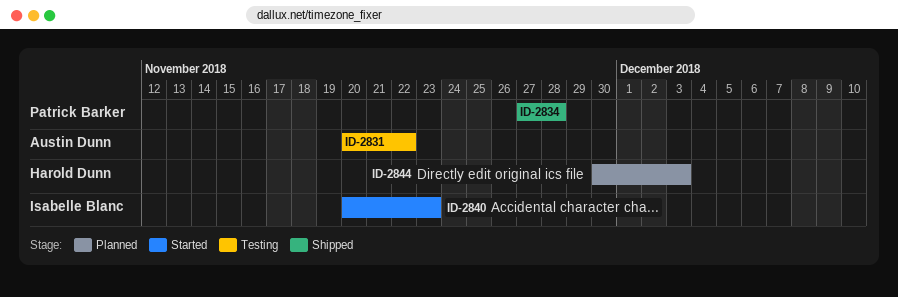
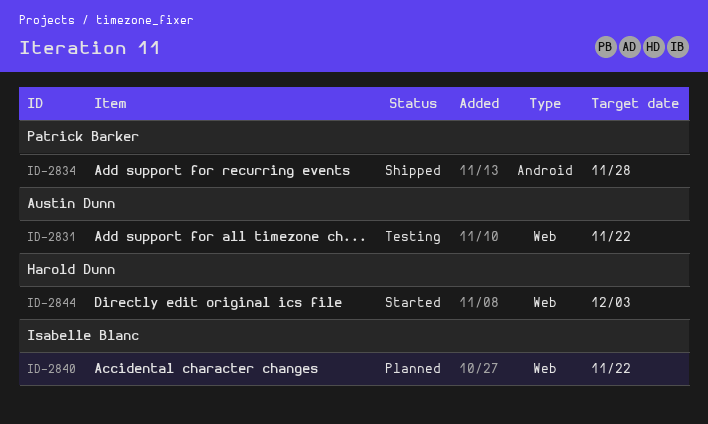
ID-2840, status: Started -> Planned
ID-2840, due: Nov 23 -> Nov 22
ID-2844, status: Planned -> Started

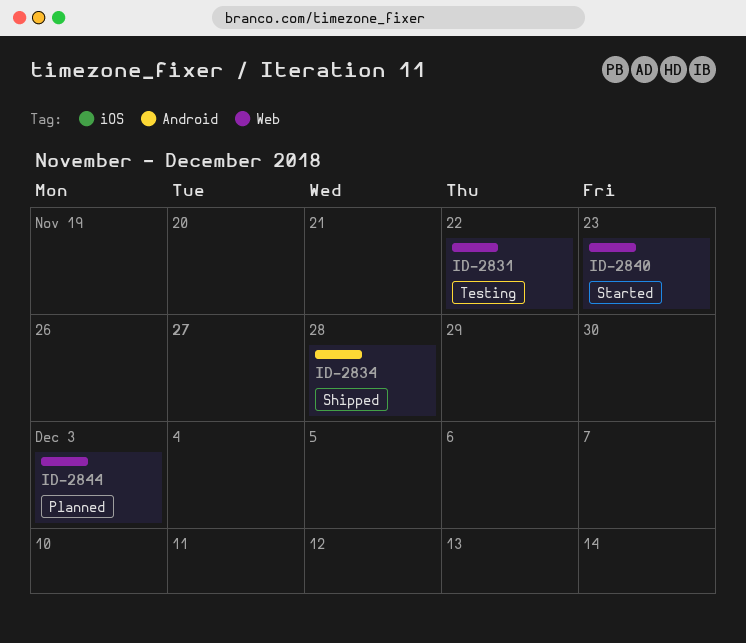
ID-2840, status: Planned -> Started
ID-2840, due: Nov 22 -> Nov 23
ID-2844, status: Started -> Planned

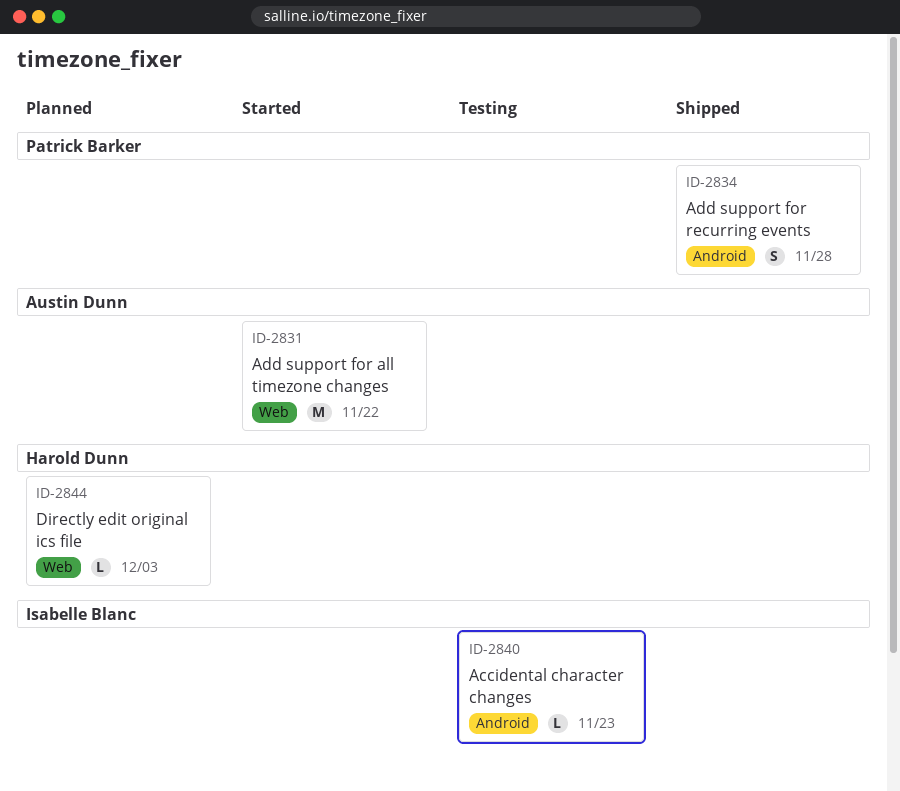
ID-2831, status: Testing -> Started
ID-2840, status: Started -> Testing
ID-2840, label: Web -> Android

